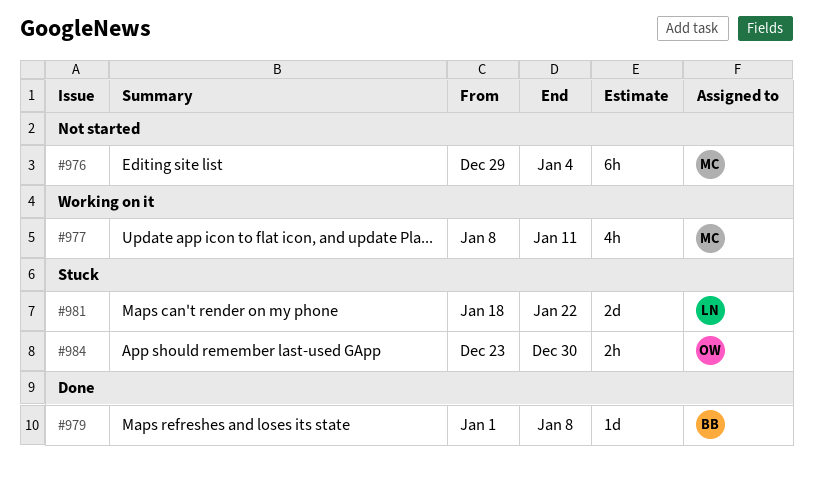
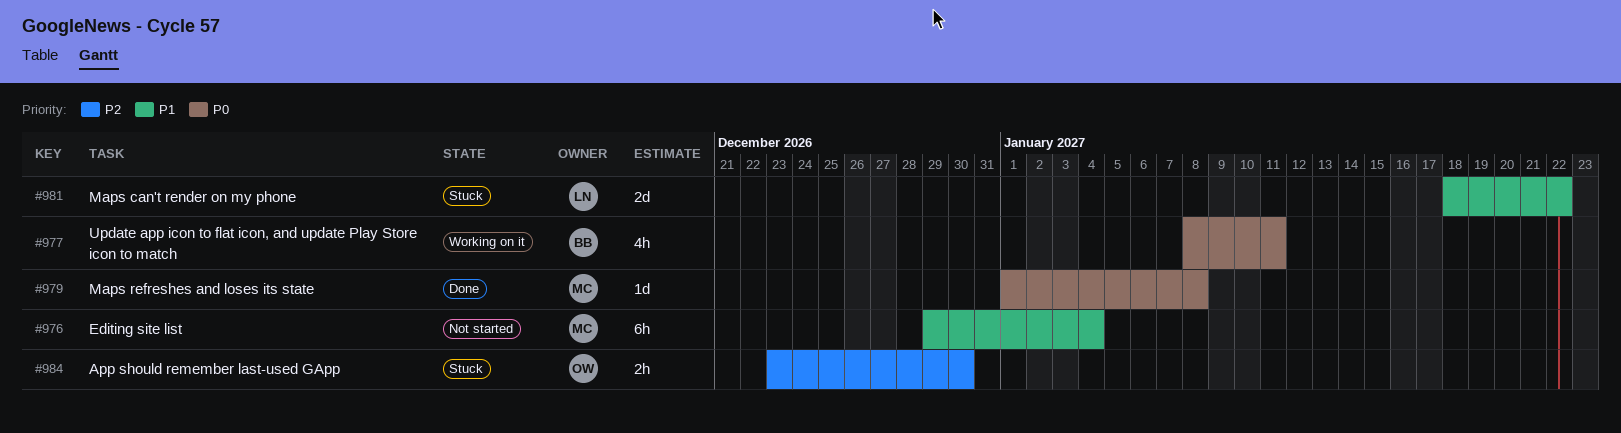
#977, owner: MC -> BB
#979, owner: BB -> MC

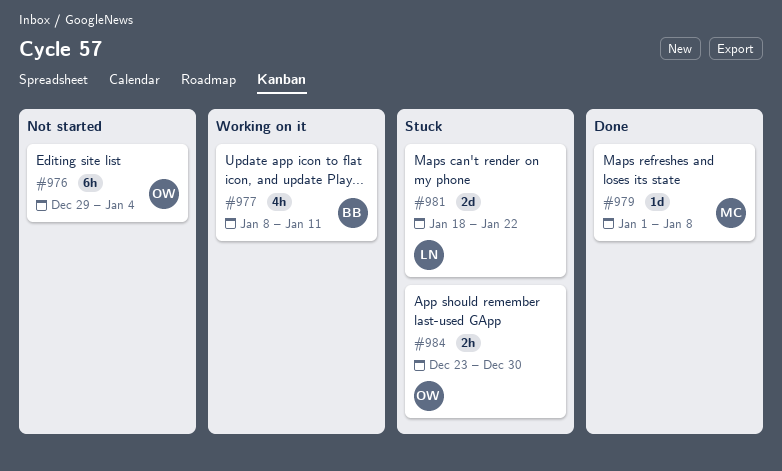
#976, owner: MC -> OW

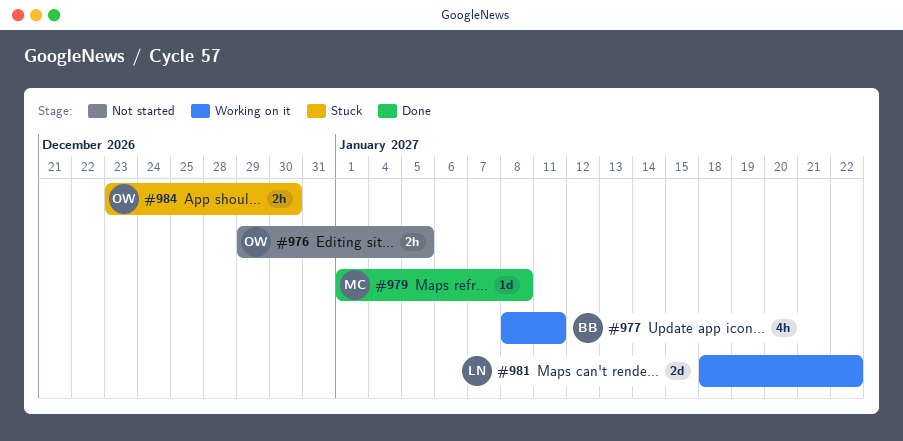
#976, estimate: 6h -> 2h
#976, due: Jan 4 -> Jan 5
#981, status: Stuck -> Working on it

